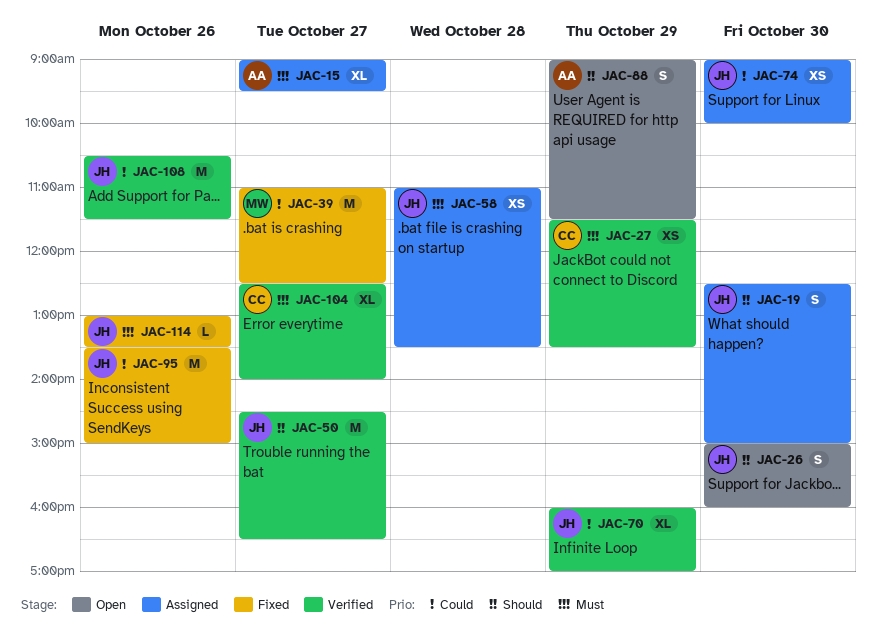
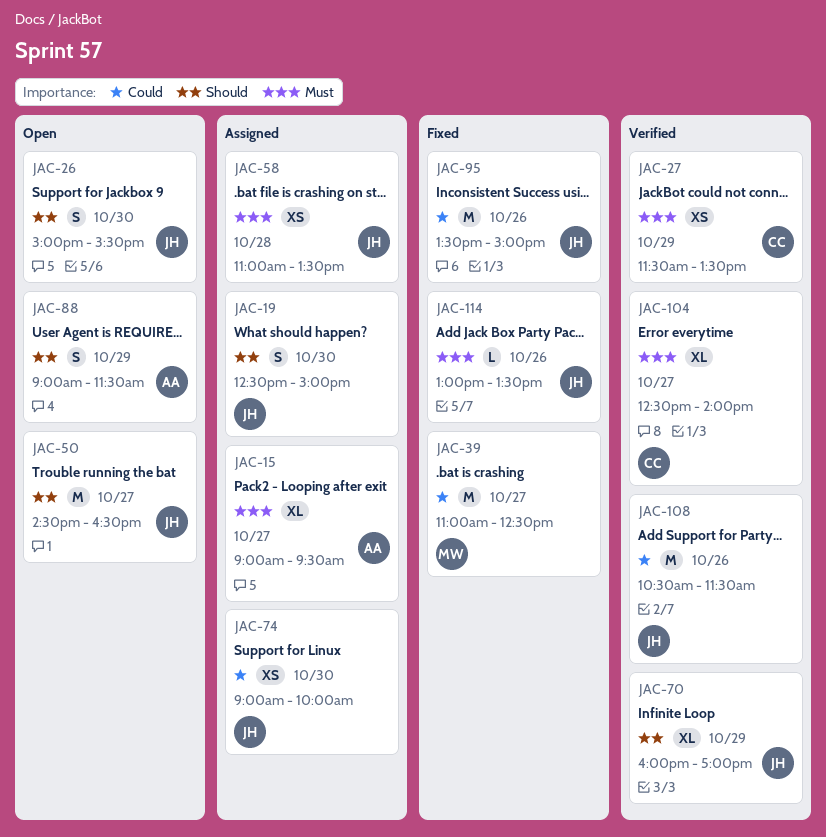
JAC-26, ends: 16:00 -> 15:30
JAC-50, status: Verified -> Open
JAC-70, priority: Could -> Should

